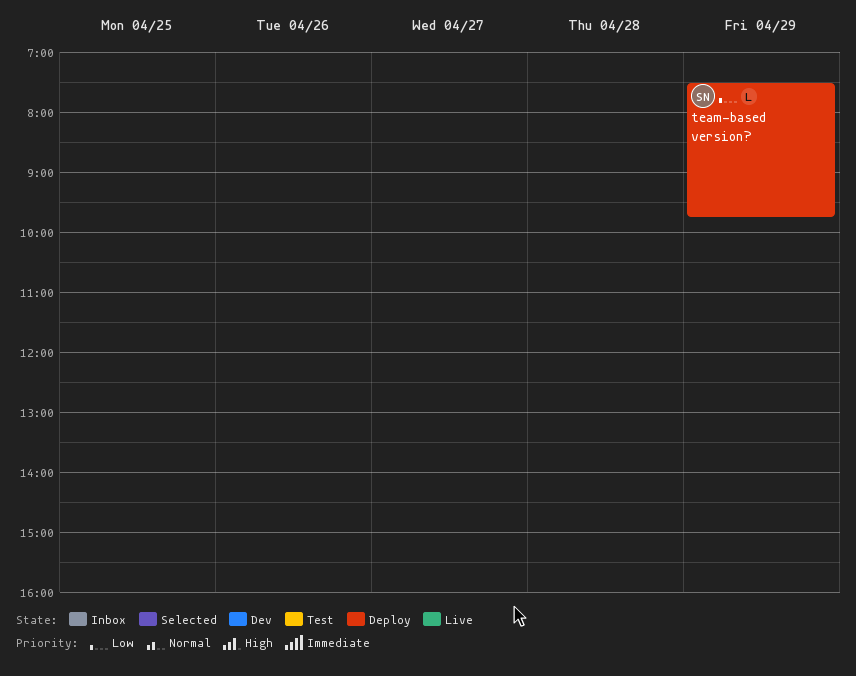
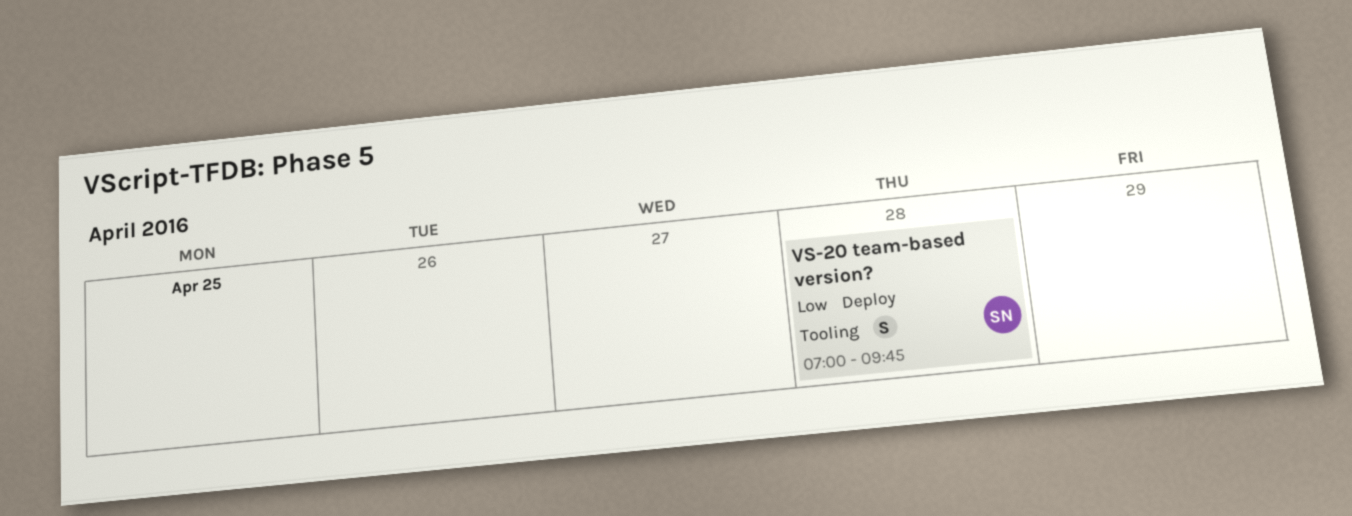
team-based version?, estimate: L -> S
team-based version?, day: Apr 29 -> Apr 28
team-based version?, begins: 07:30 -> 07:00

